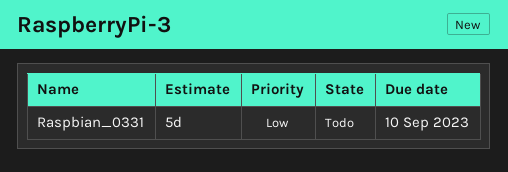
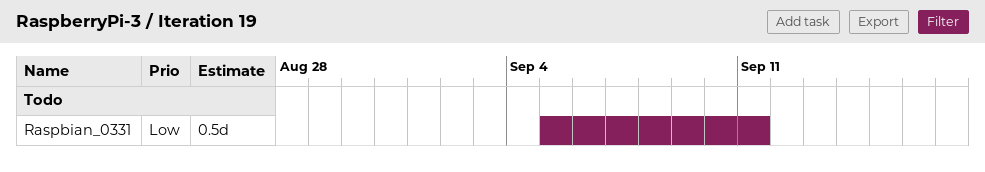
Raspbian_0331, estimate: 5d -> 0.5d
Raspbian_0331, due: Sep 10 -> Sep 11

